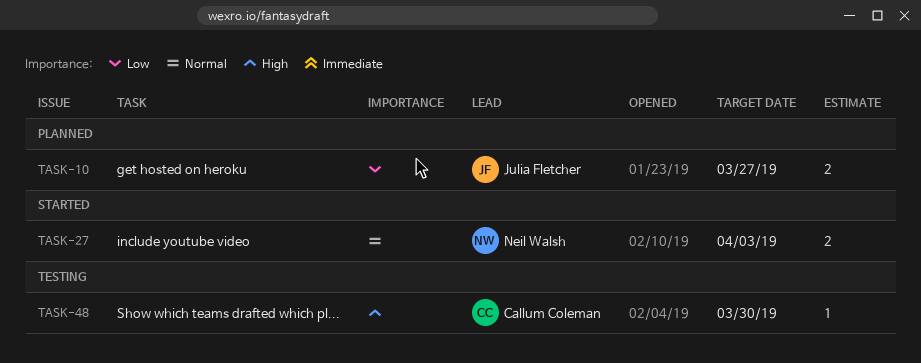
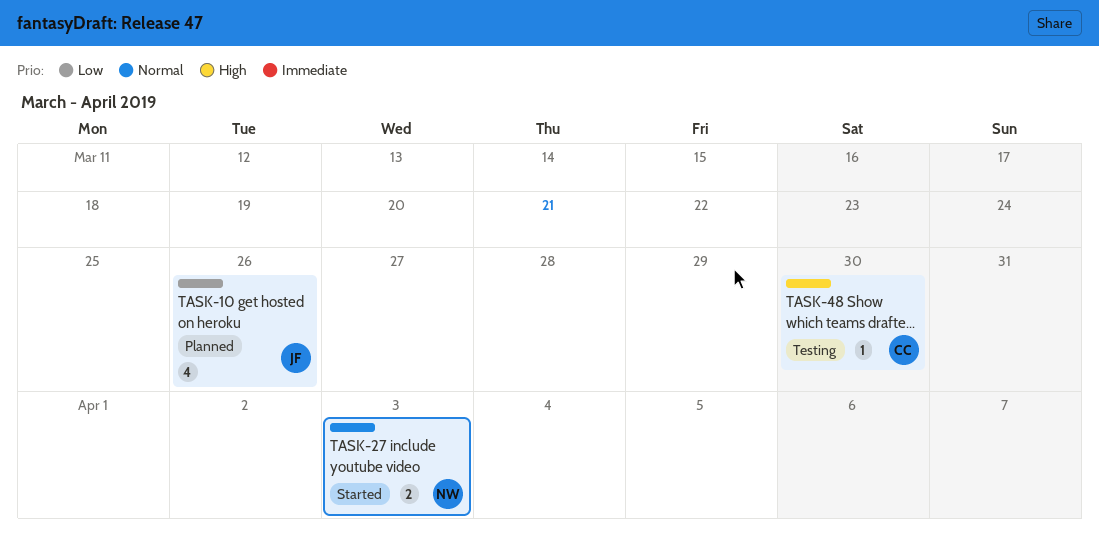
TASK-10, estimate: 2 -> 4
TASK-10, due: Mar 27 -> Mar 26

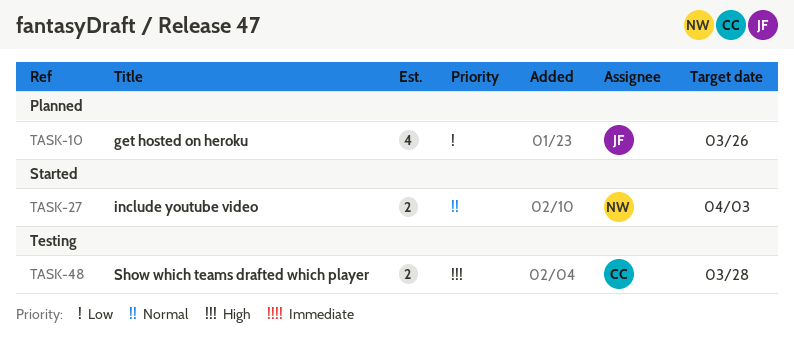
TASK-48, estimate: 1 -> 2
TASK-48, due: Mar 30 -> Mar 28

